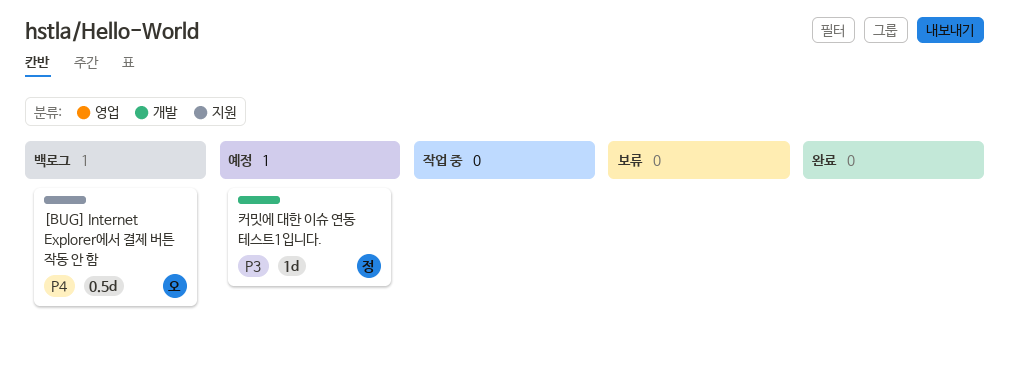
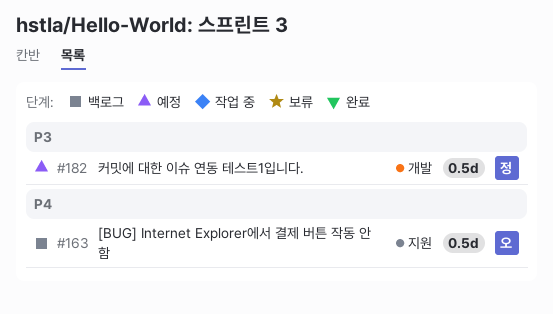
커밋에 대한 이슈 연동 테스트1입니다., estimate: 1d -> 0.5d

